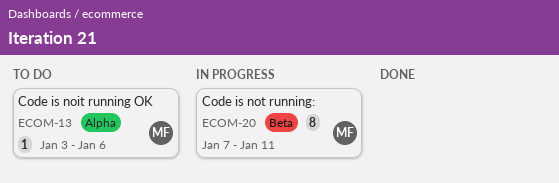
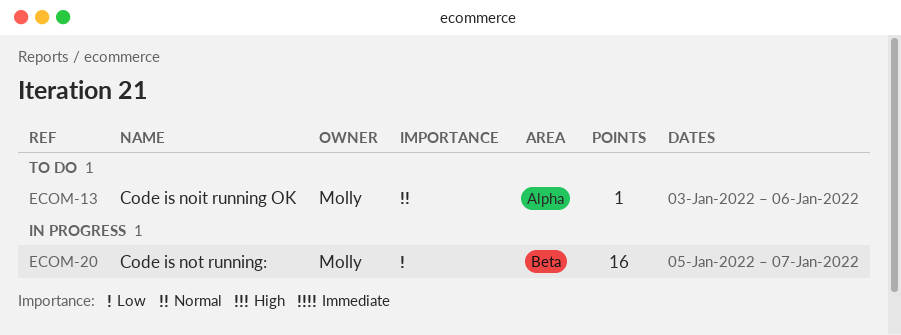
ECOM-20, estimate: 8 -> 16
ECOM-20, start: Jan 7 -> Jan 5
ECOM-20, due: Jan 11 -> Jan 7

